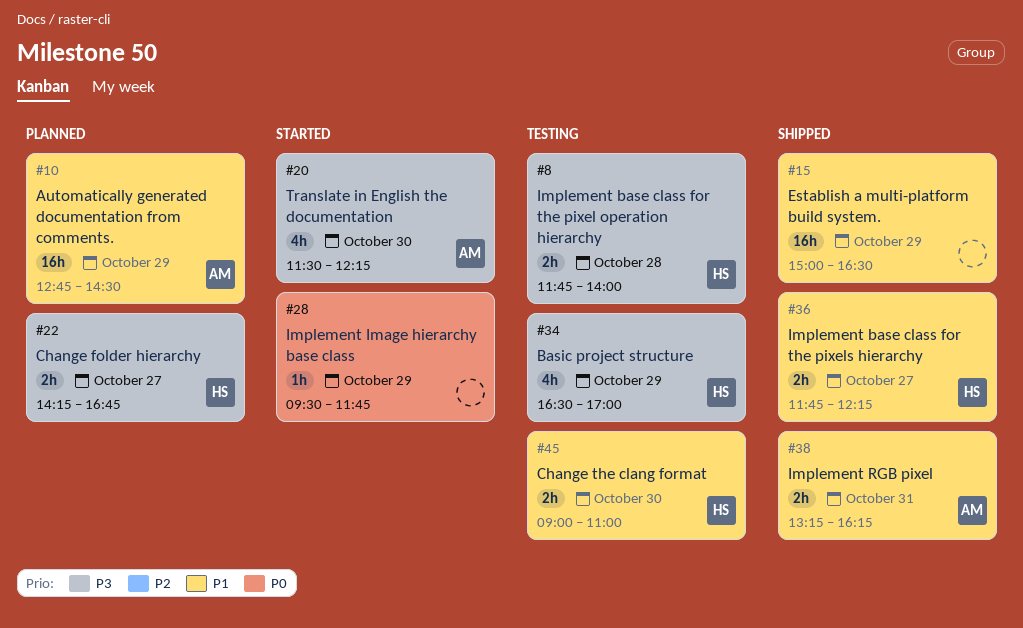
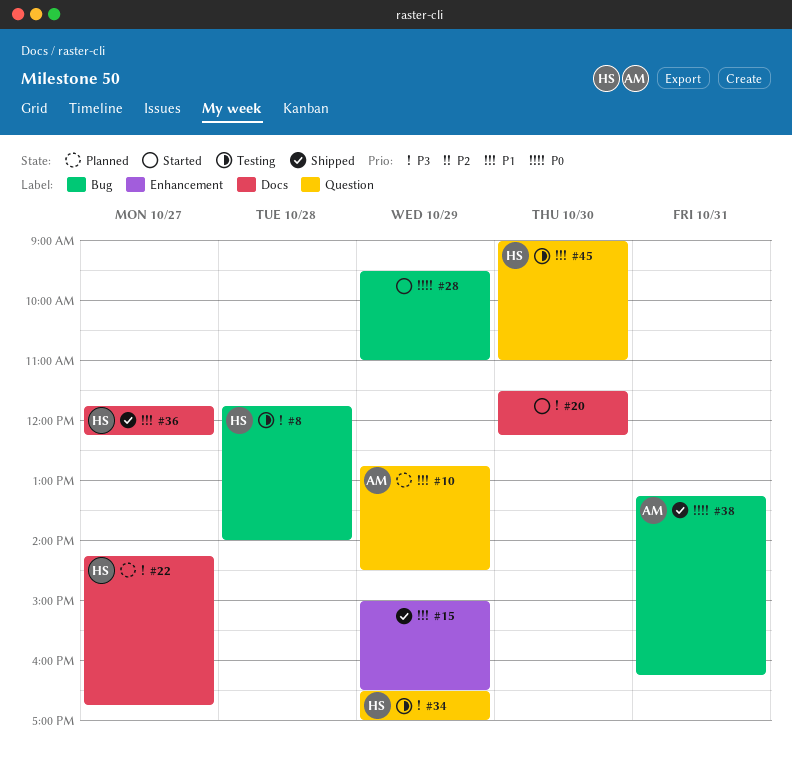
#20, owner: AM -> none
#28, ends: 11:45 -> 11:00
#38, priority: P1 -> P0

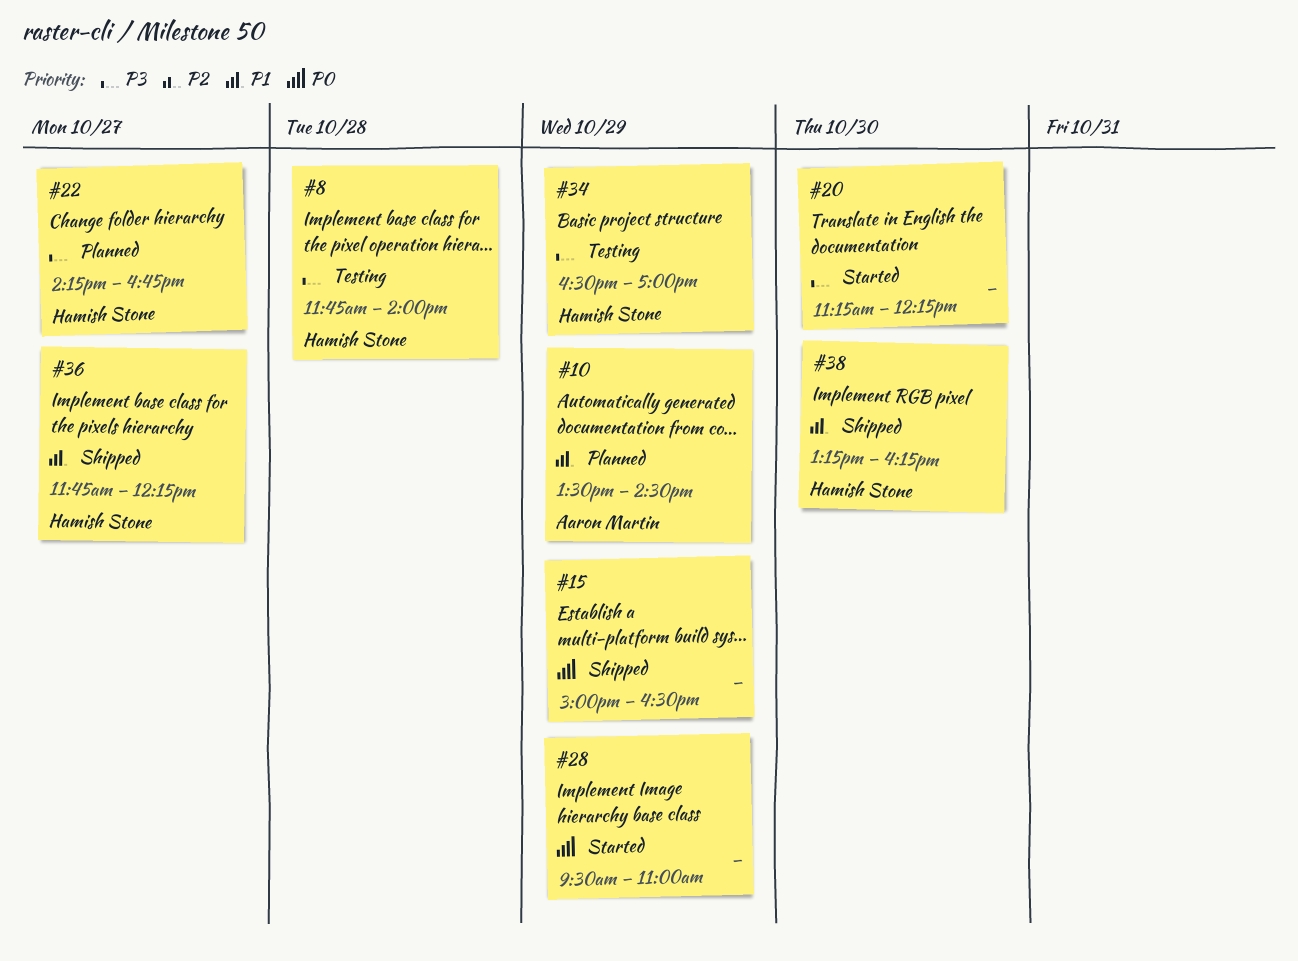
#10, begins: 12:45 -> 13:30
#15, priority: P1 -> P0
#20, begins: 11:30 -> 11:15
#38, owner: Aaron Martin -> Hamish Stone
#38, priority: P0 -> P1
#38, day: Oct 31 -> Oct 30
#45: present -> none

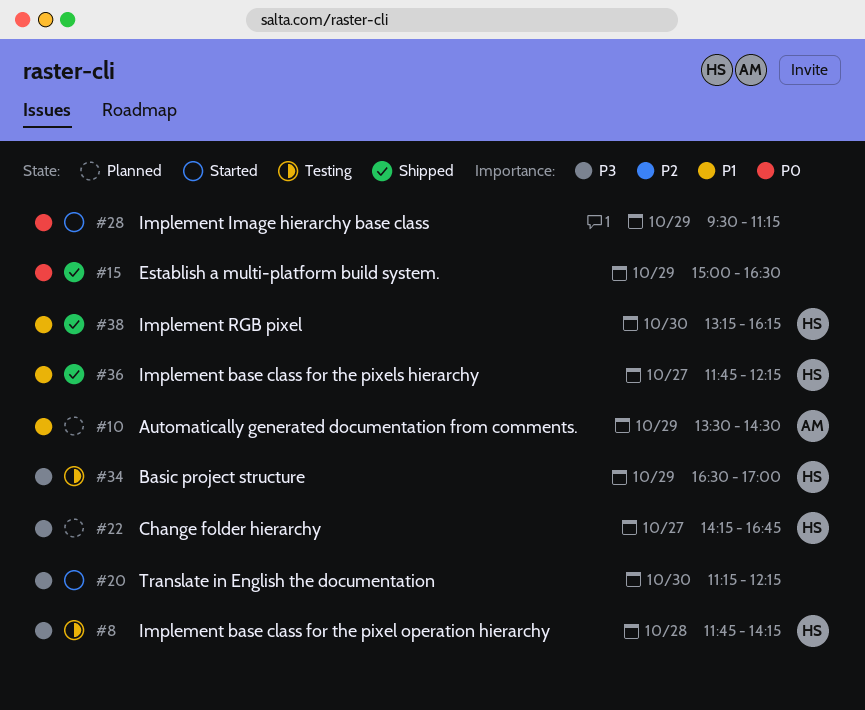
#8, ends: 14:00 -> 14:15
#28, ends: 11:00 -> 11:15

